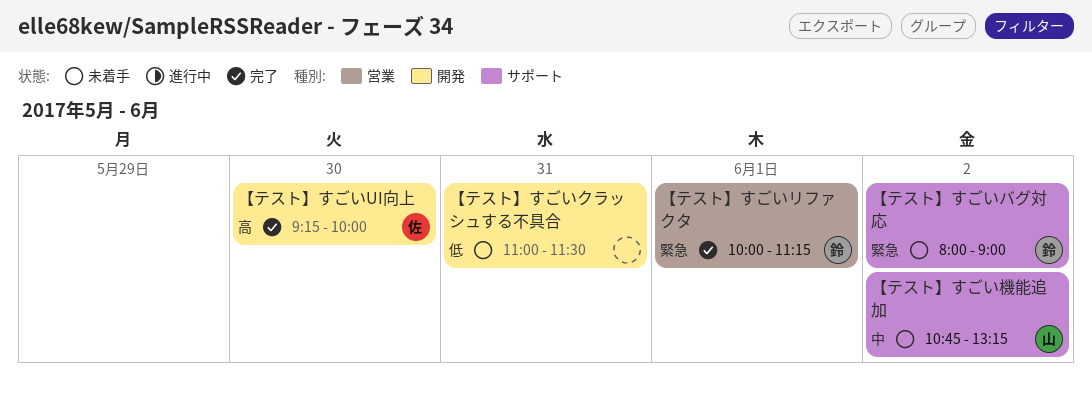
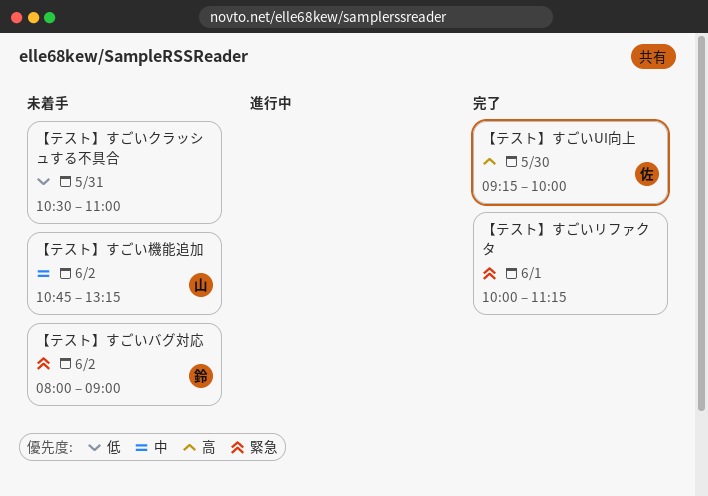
【テスト】すごいクラッシュする不具合, begins: 11:00 -> 10:30
【テスト】すごいクラッシュする不具合, ends: 11:30 -> 11:00
【テスト】すごいリファクタ, owner: 鈴 -> none

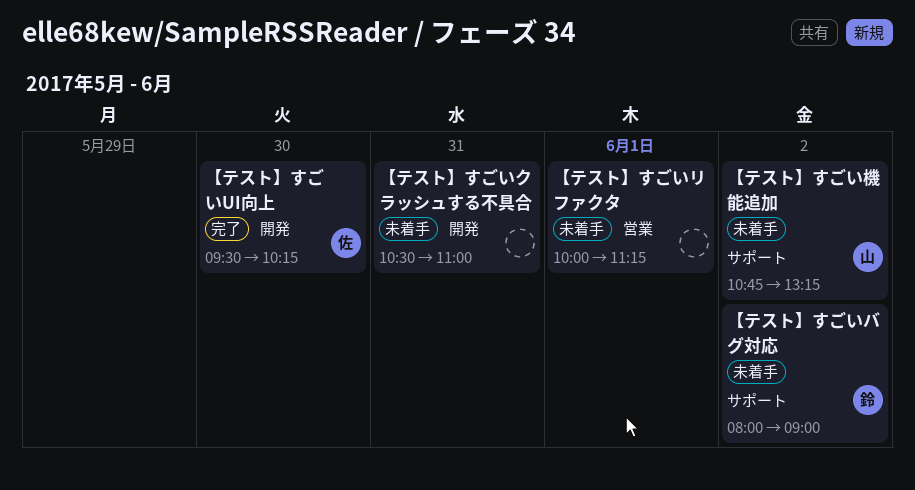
【テスト】すごいUI向上, begins: 09:15 -> 09:30
【テスト】すごいUI向上, ends: 10:00 -> 10:15
【テスト】すごいリファクタ, status: 完了 -> 未着手

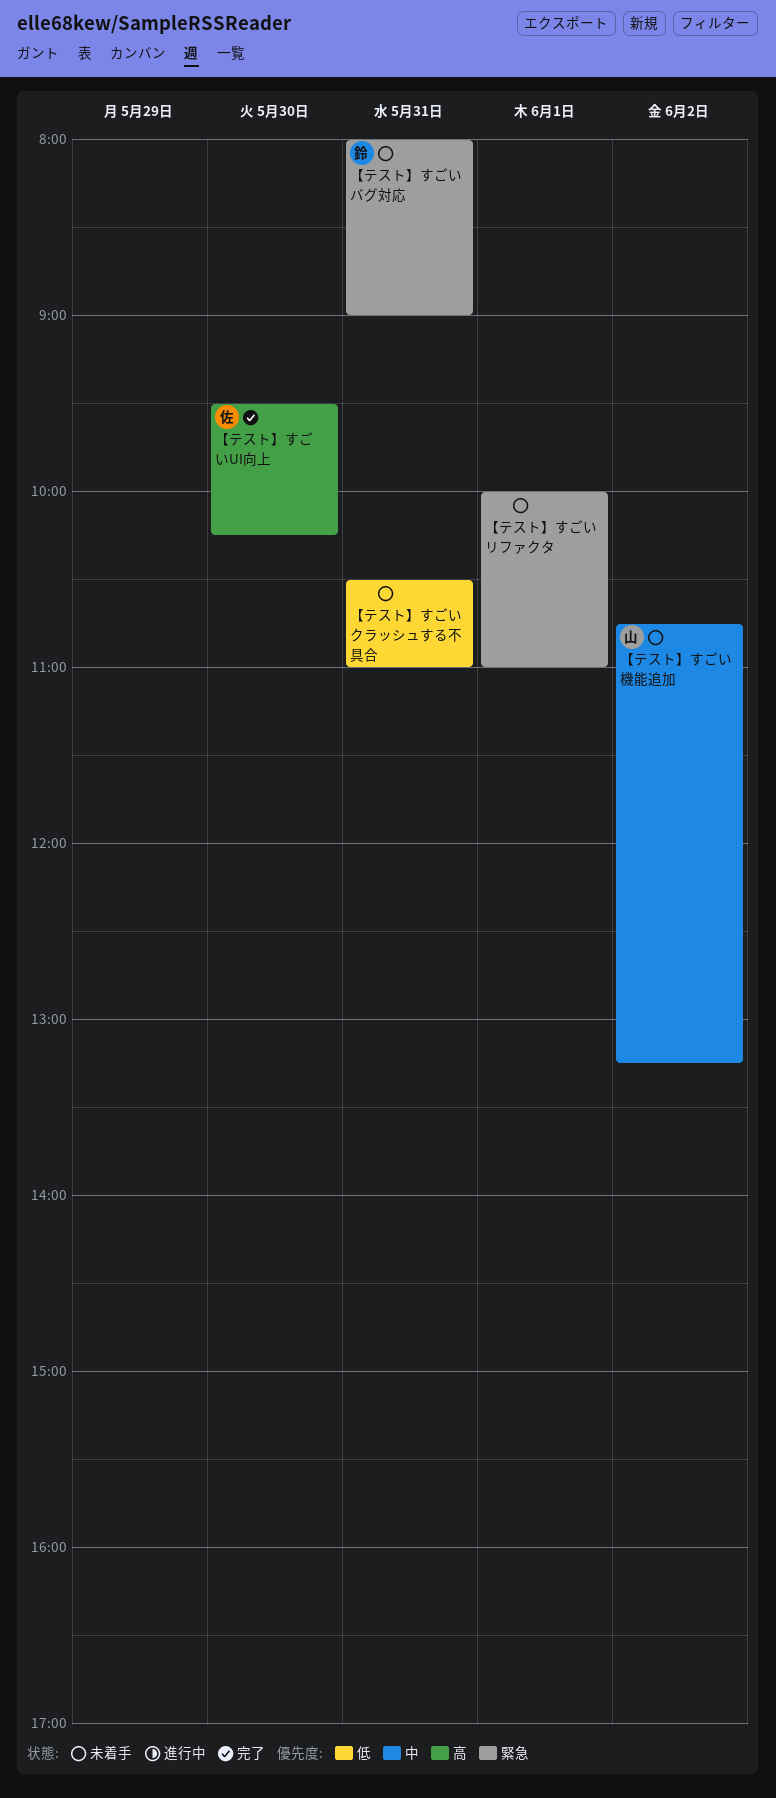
【テスト】すごいバグ対応, day: Jun 2 -> May 31
【テスト】すごいリファクタ, ends: 11:15 -> 11:00

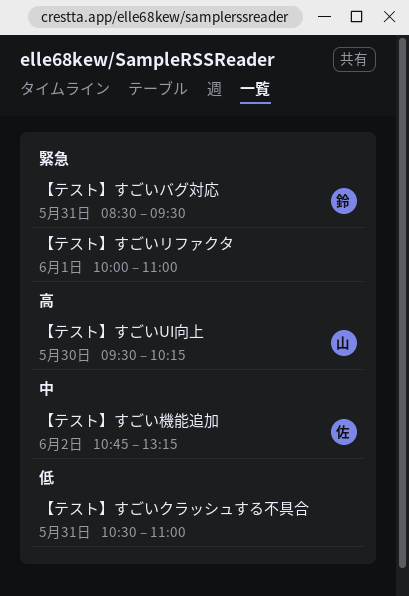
【テスト】すごいUI向上, owner: 佐 -> 山
【テスト】すごいバグ対応, begins: 08:00 -> 08:30
【テスト】すごいバグ対応, ends: 09:00 -> 09:30
【テスト】すごい機能追加, owner: 山 -> 佐

